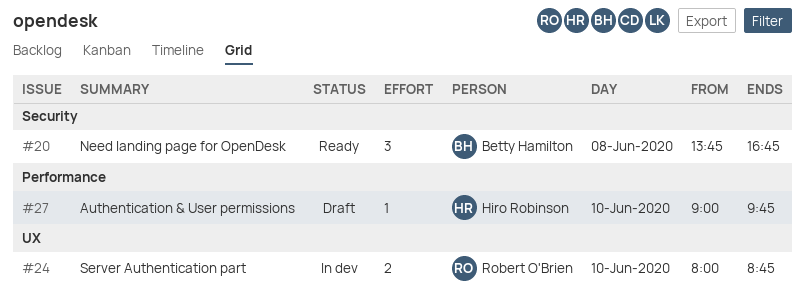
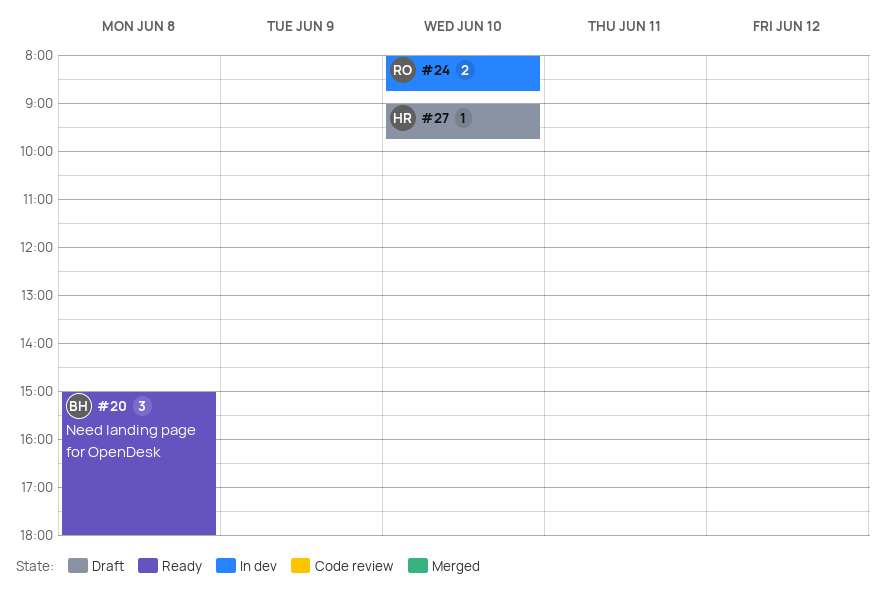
#20, begins: 13:45 -> 15:00
#20, ends: 16:45 -> 18:00

